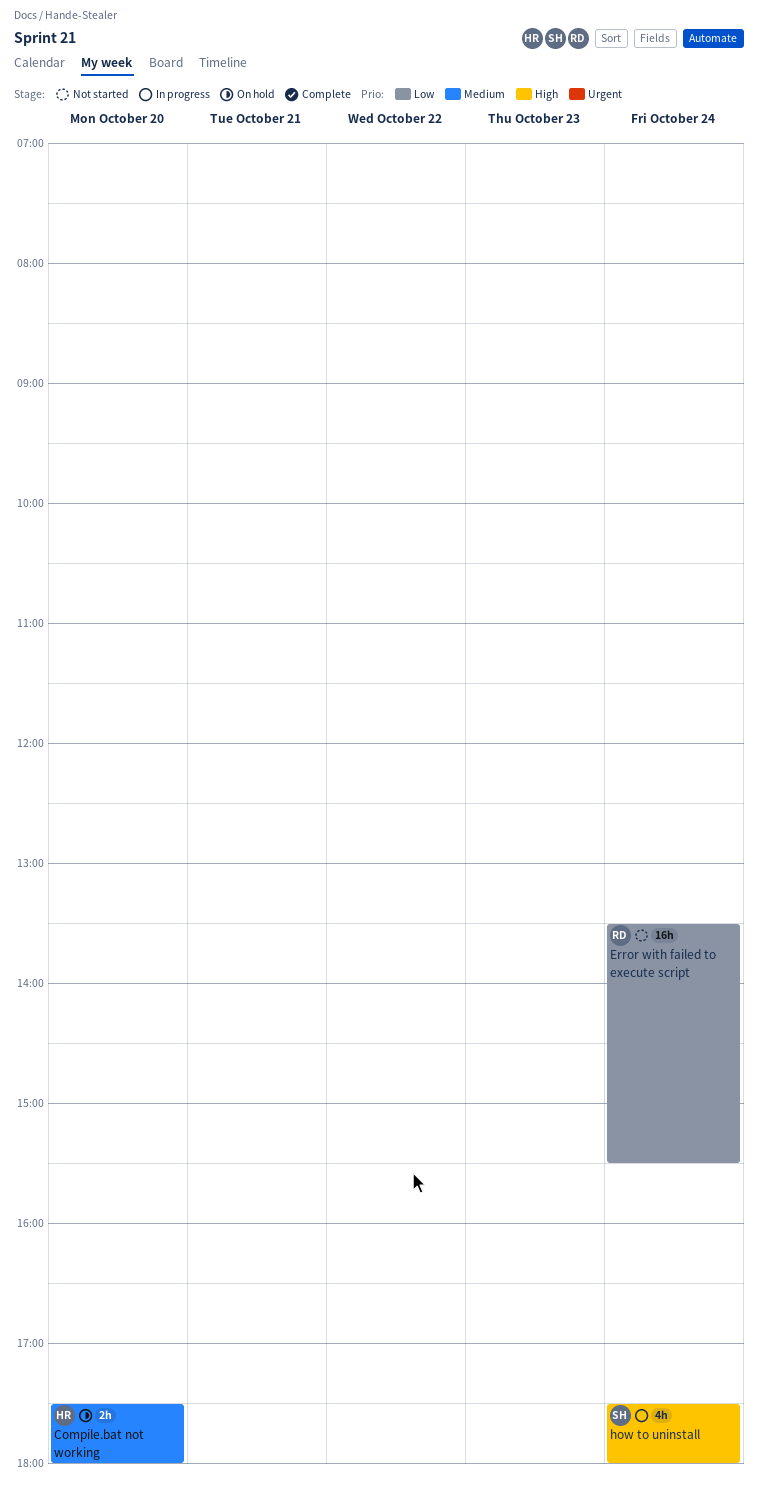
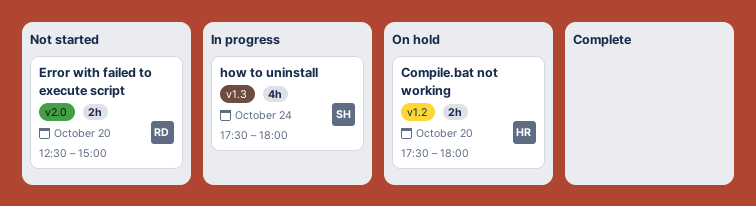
Error with failed to execute script, estimate: 16h -> 2h
Error with failed to execute script, day: Oct 24 -> Oct 20
Error with failed to execute script, begins: 13:30 -> 12:30
Error with failed to execute script, ends: 15:30 -> 15:00

